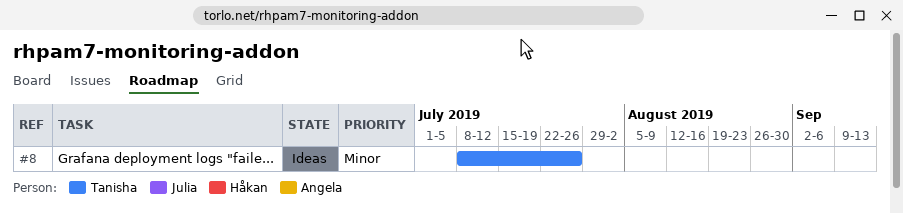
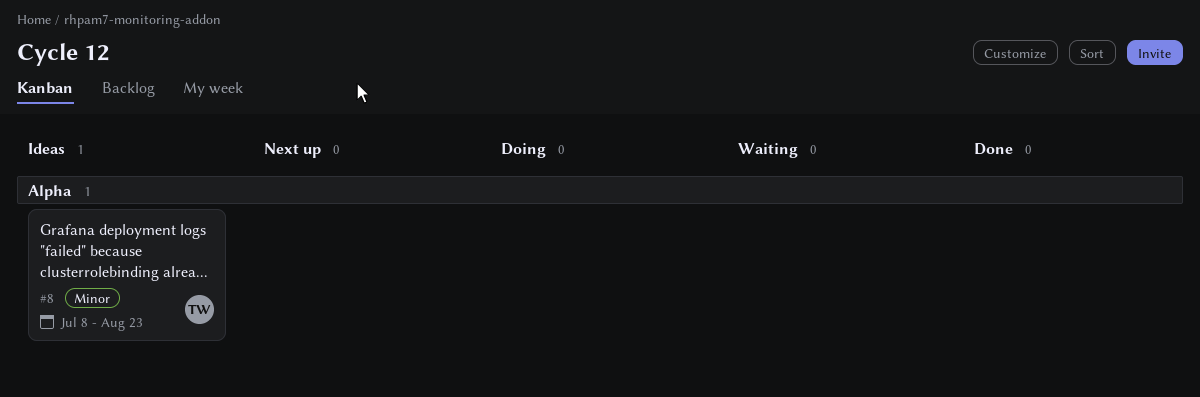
#8, due: Jul 26 -> Aug 23

